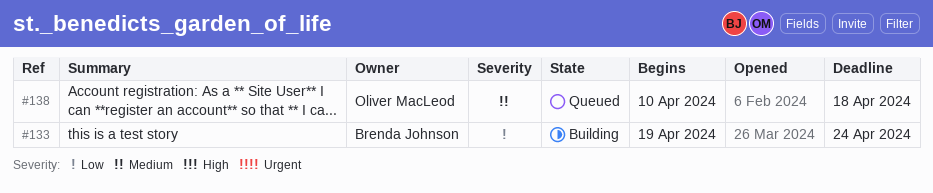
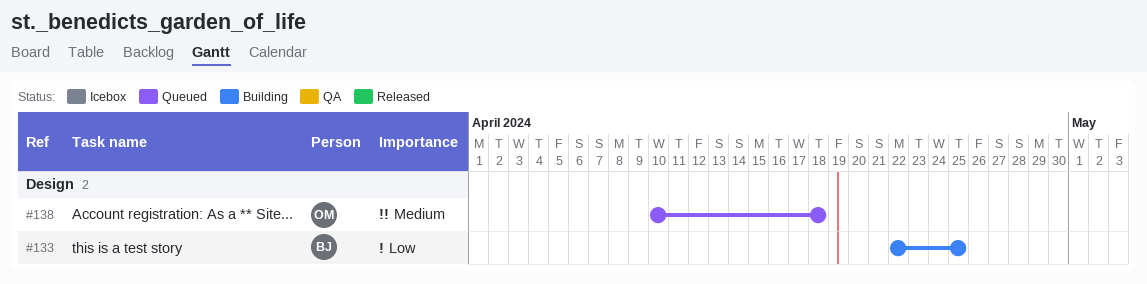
#133, start: Apr 19 -> Apr 22
#133, due: Apr 24 -> Apr 25

